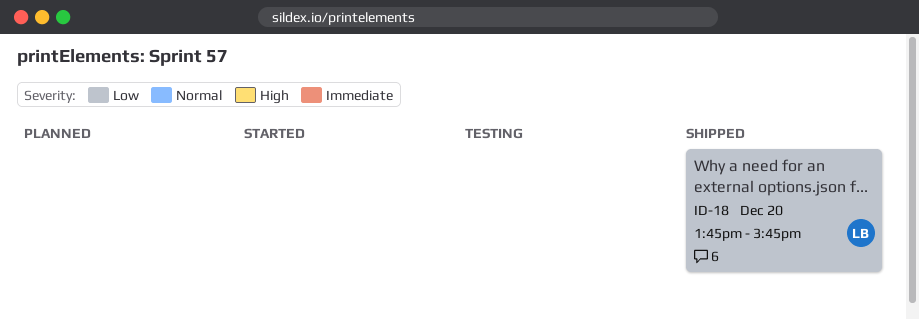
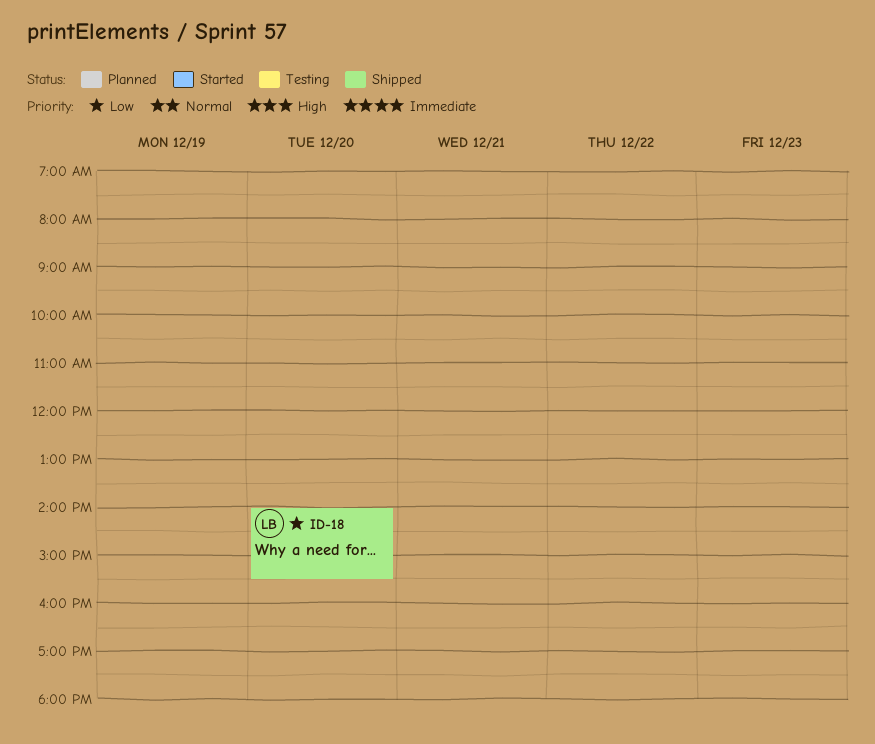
ID-18, begins: 13:45 -> 14:00
ID-18, ends: 15:45 -> 15:30

